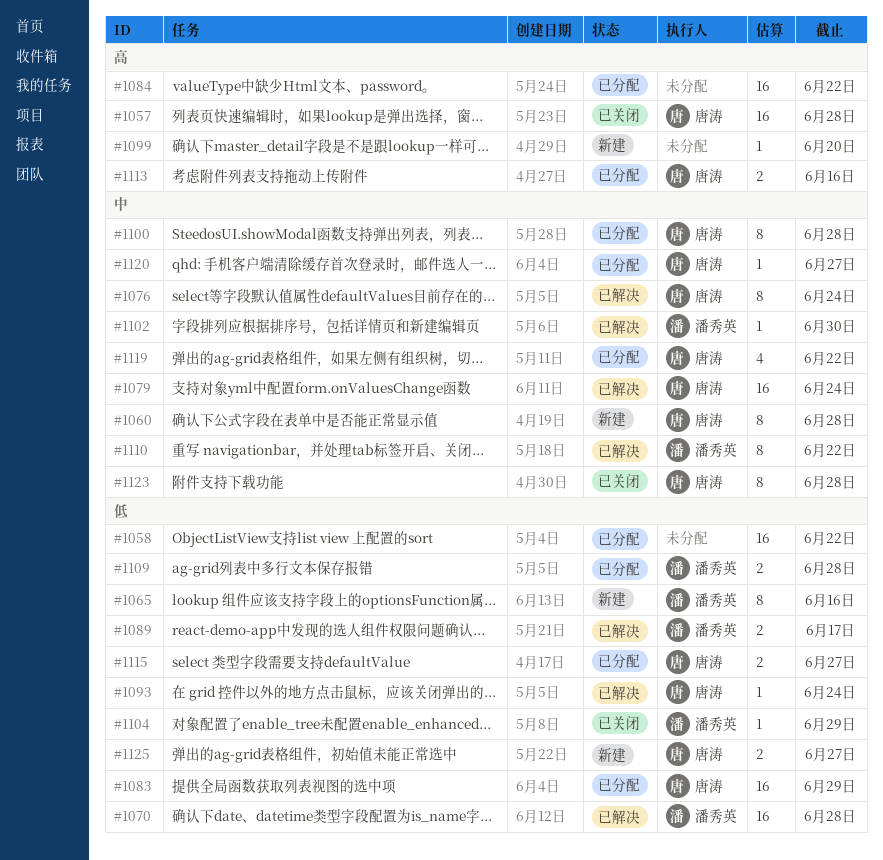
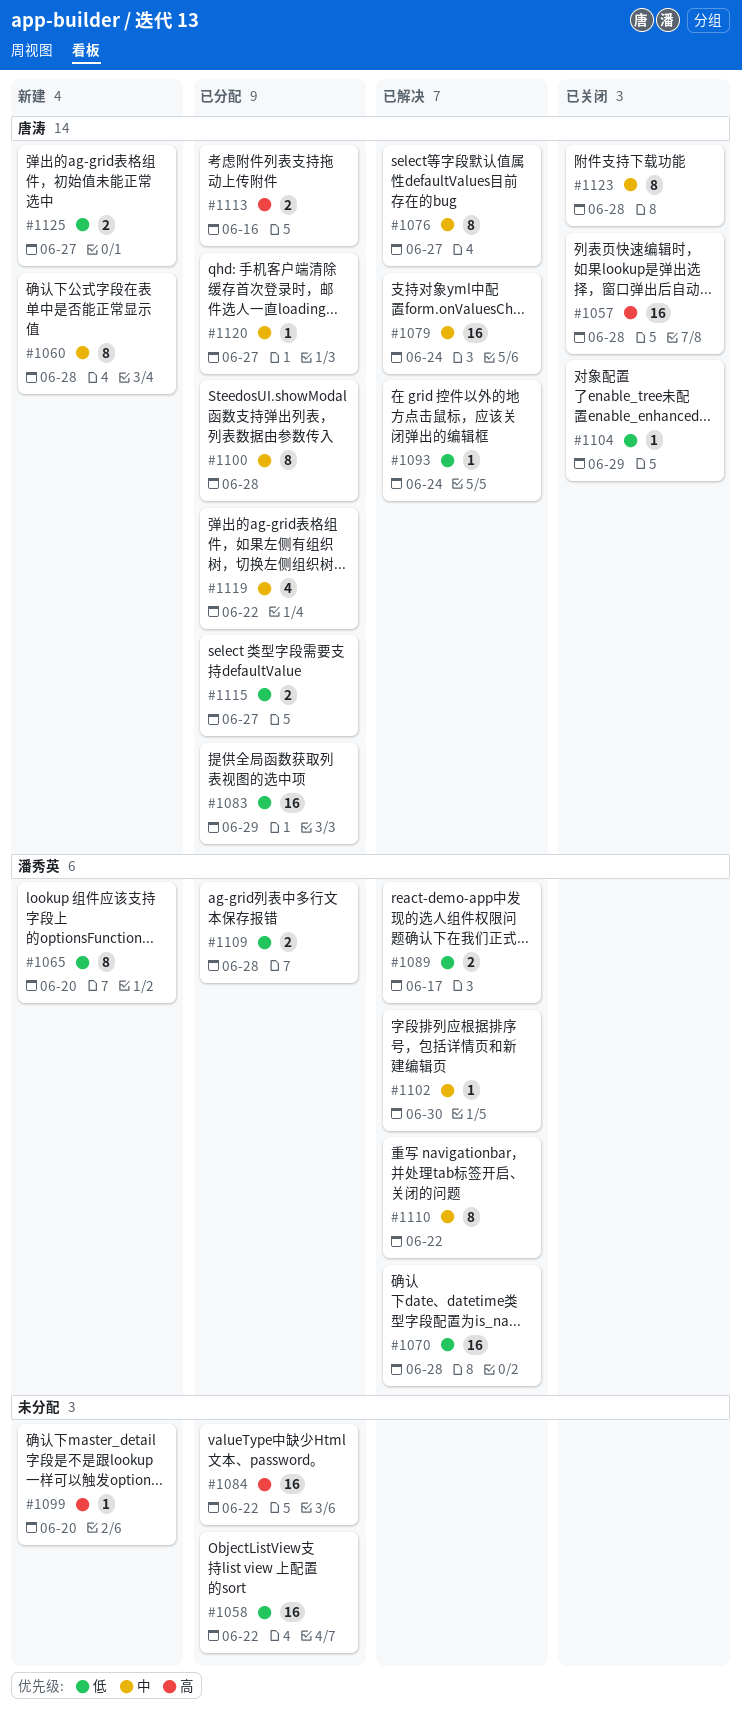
#1065, due: Jun 16 -> Jun 20
#1076, due: Jun 24 -> Jun 27
#1104, owner: 潘秀英 -> 唐涛

